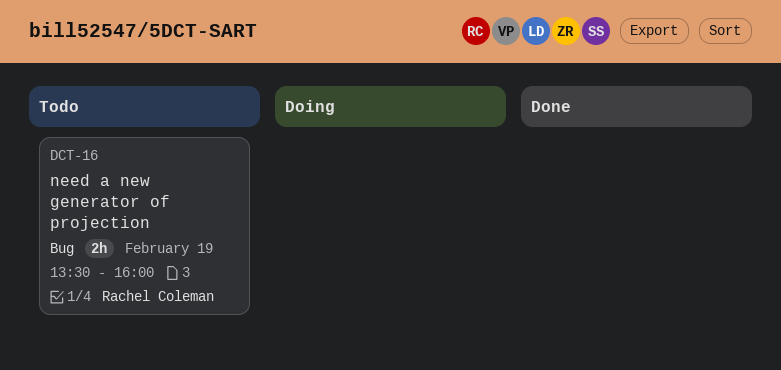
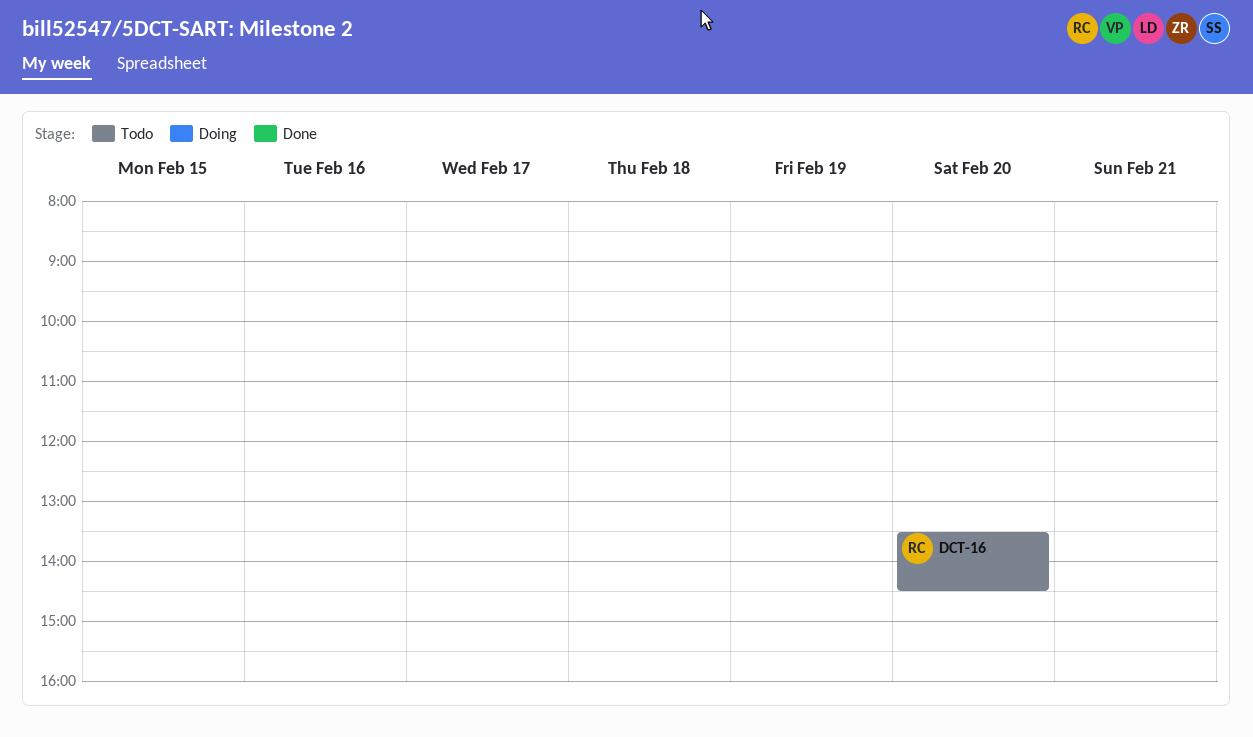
DCT-16, day: Feb 19 -> Feb 20
DCT-16, ends: 16:00 -> 14:30

